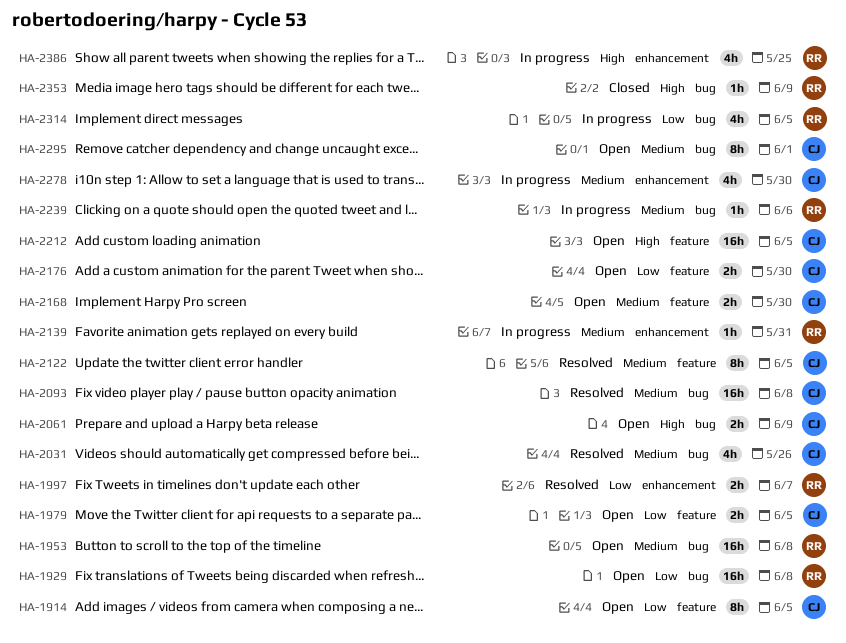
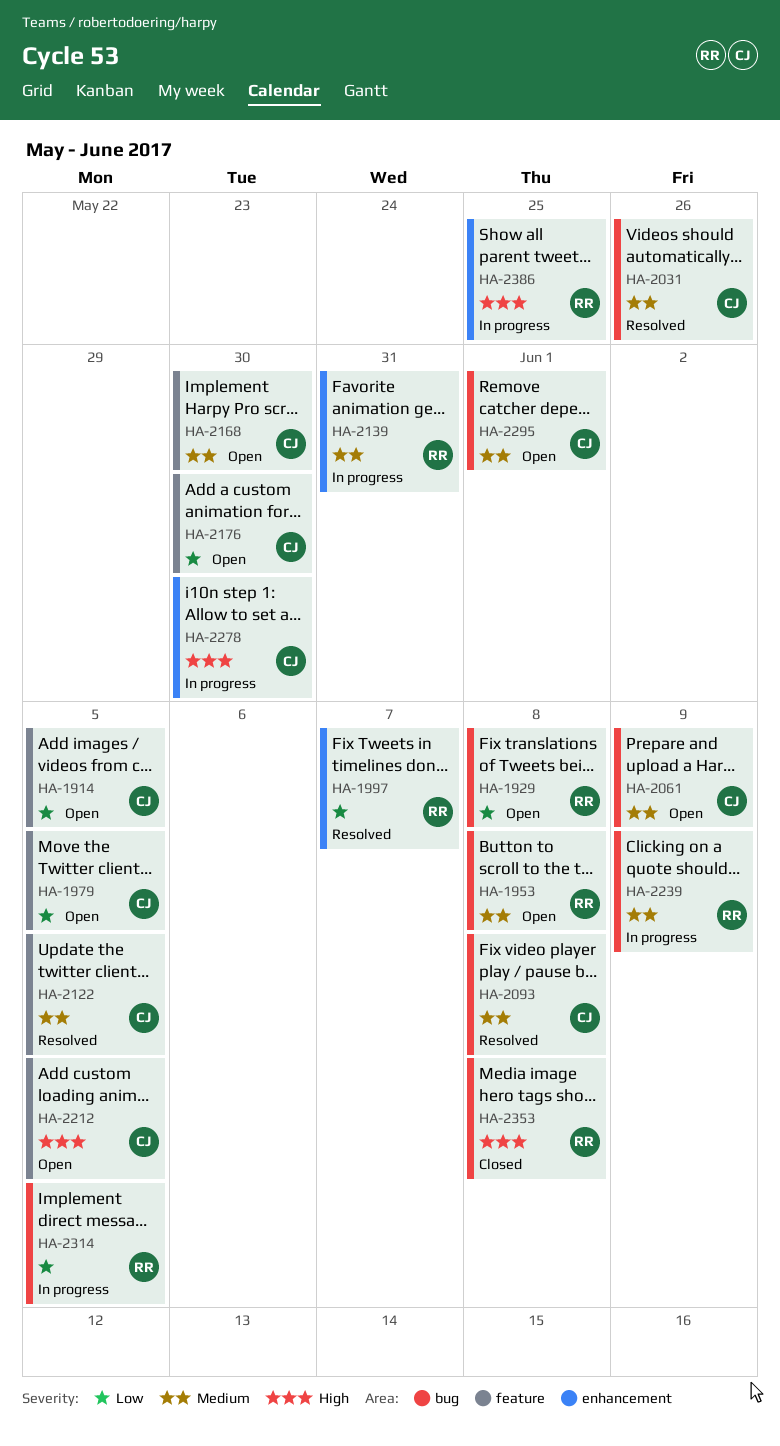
HA-2061, priority: High -> Medium
HA-2239, due: Jun 6 -> Jun 9
HA-2278, priority: Medium -> High
HA-2353, due: Jun 9 -> Jun 8

